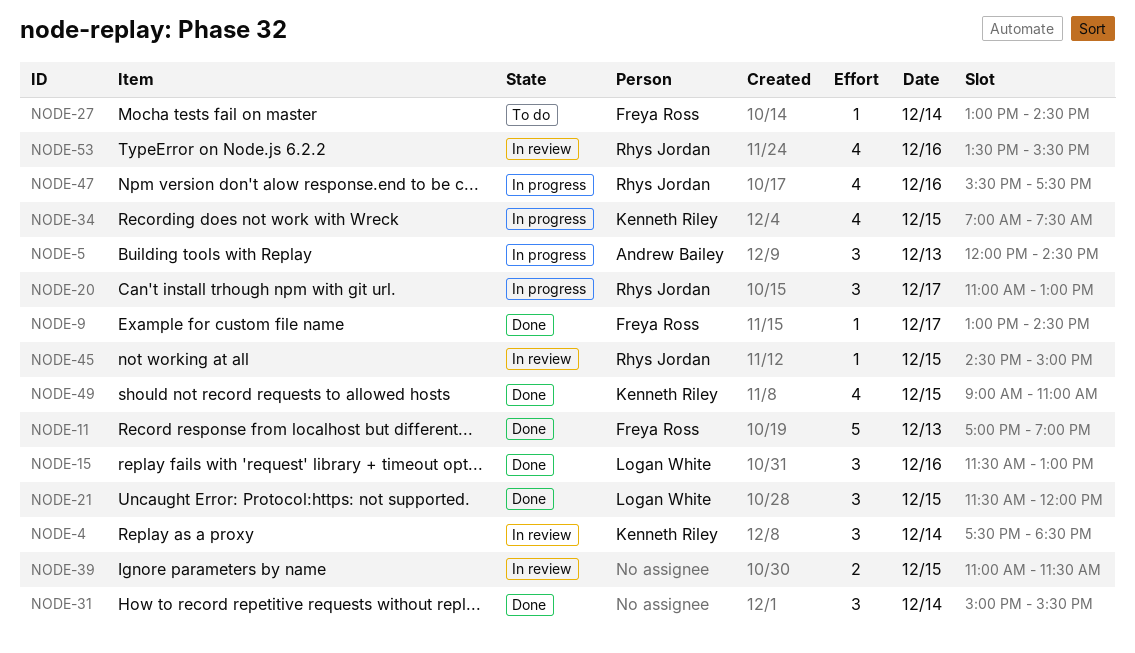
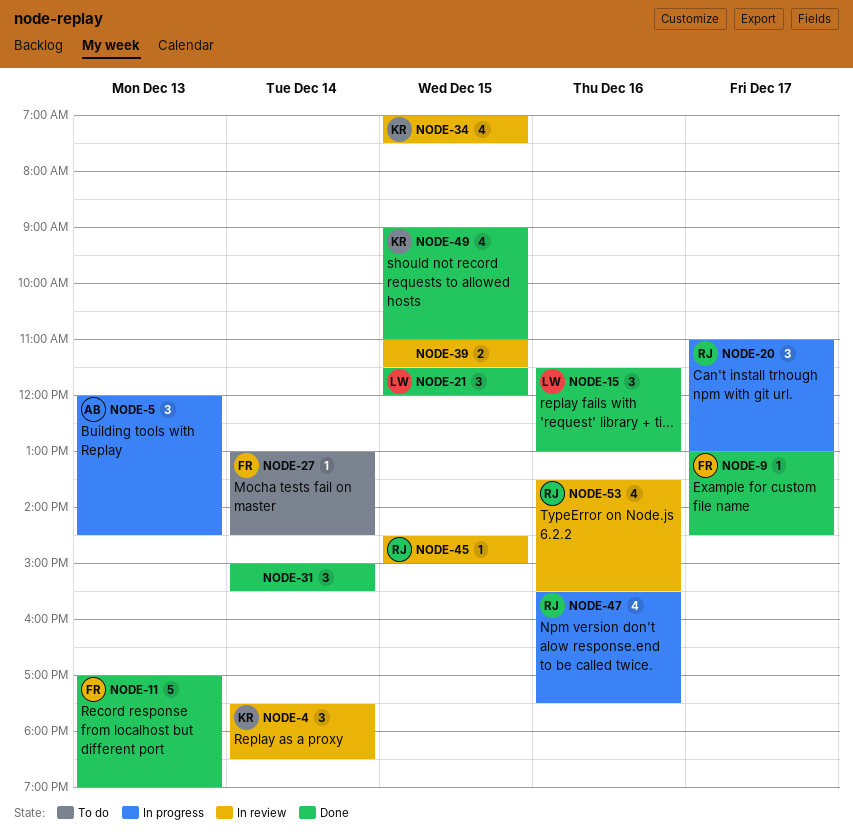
NODE-34, status: In progress -> In review

